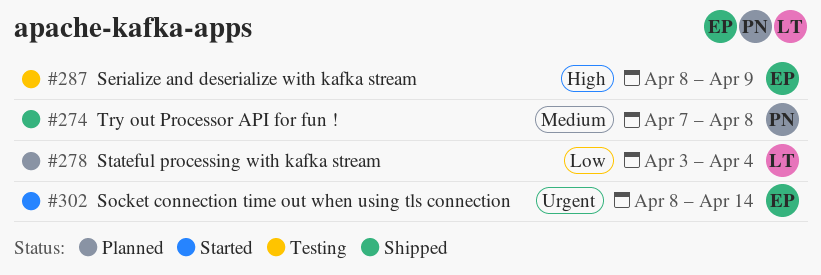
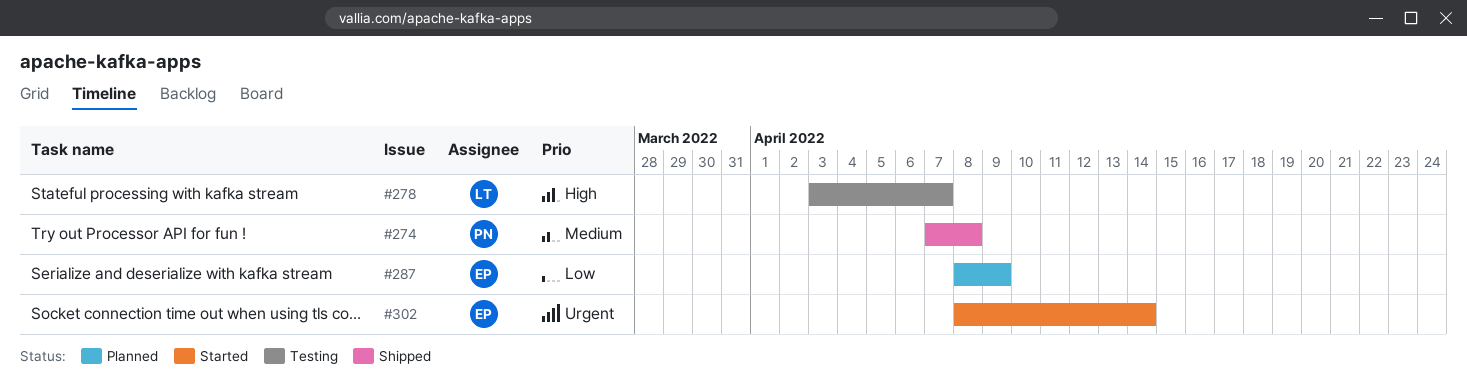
#278, status: Planned -> Testing
#278, priority: Low -> High
#278, due: Apr 4 -> Apr 7
#287, status: Testing -> Planned
#287, priority: High -> Low

